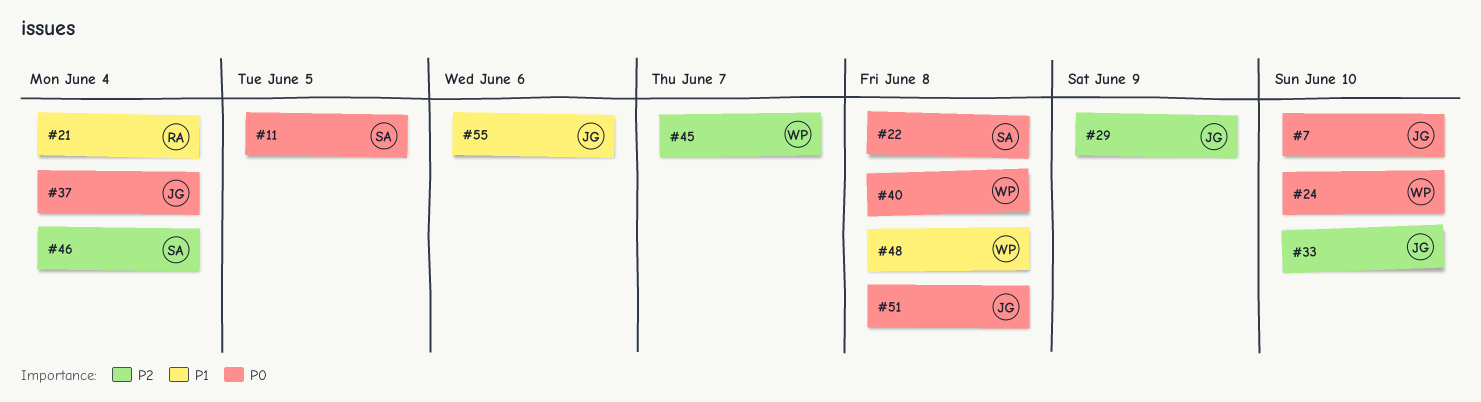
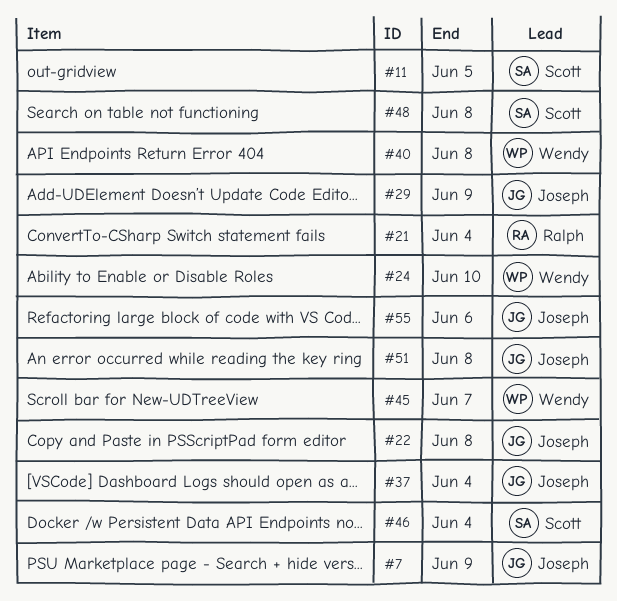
#7, due: Jun 10 -> Jun 9
#22, owner: Scott -> Joseph
#33: present -> none
#48, owner: Wendy -> Scott

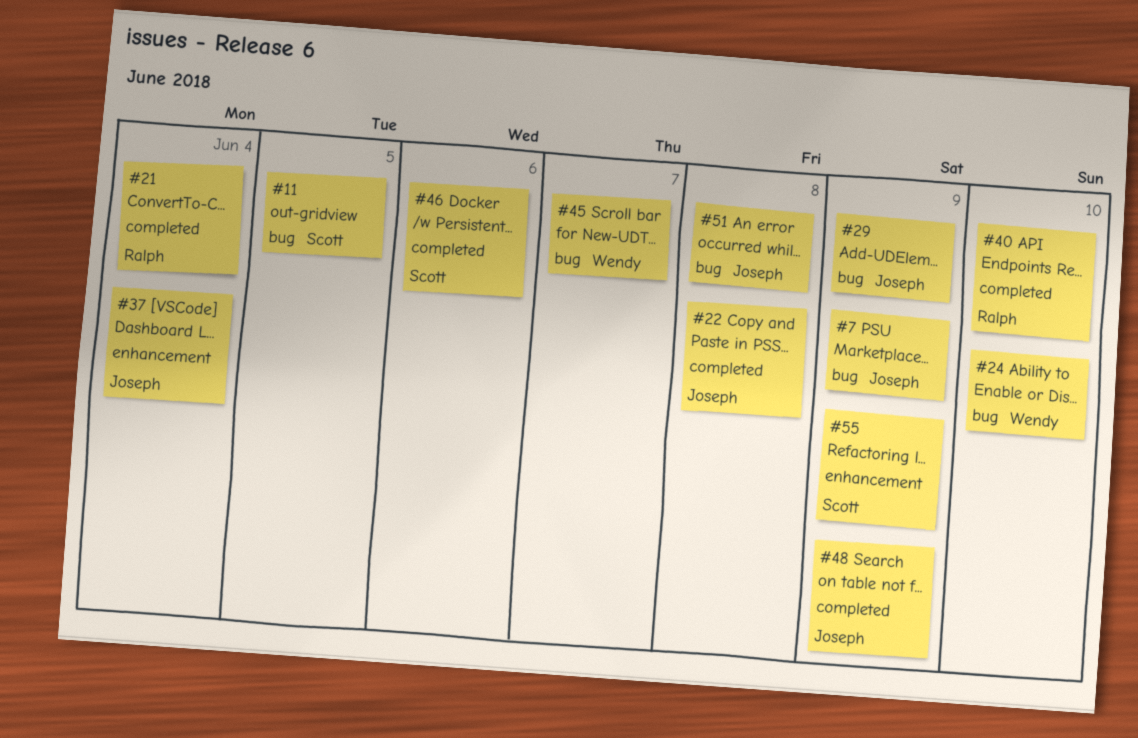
#40, owner: Wendy -> Ralph
#40, due: Jun 8 -> Jun 10
#46, due: Jun 4 -> Jun 6
#48, owner: Scott -> Joseph
#48, due: Jun 8 -> Jun 9
#55, owner: Joseph -> Scott
#55, due: Jun 6 -> Jun 9

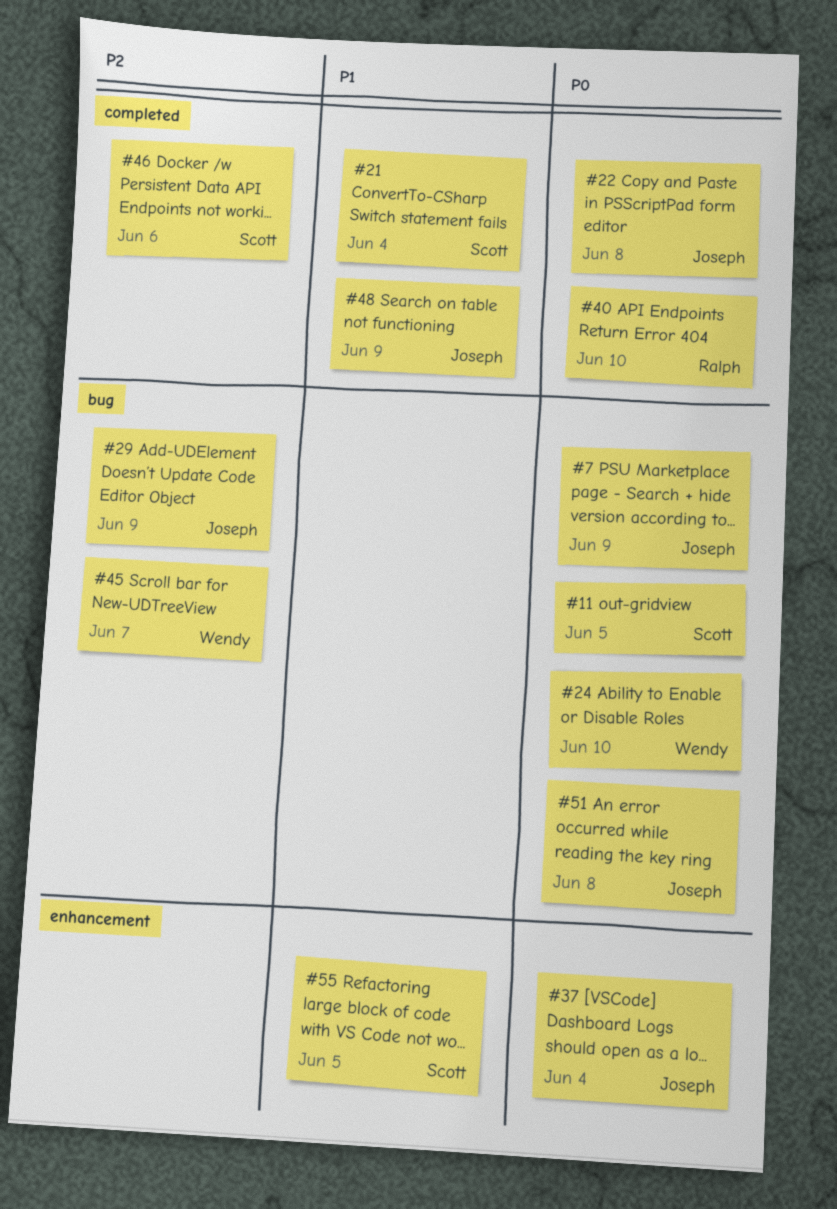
#21, owner: Ralph -> Scott
#55, due: Jun 9 -> Jun 5

